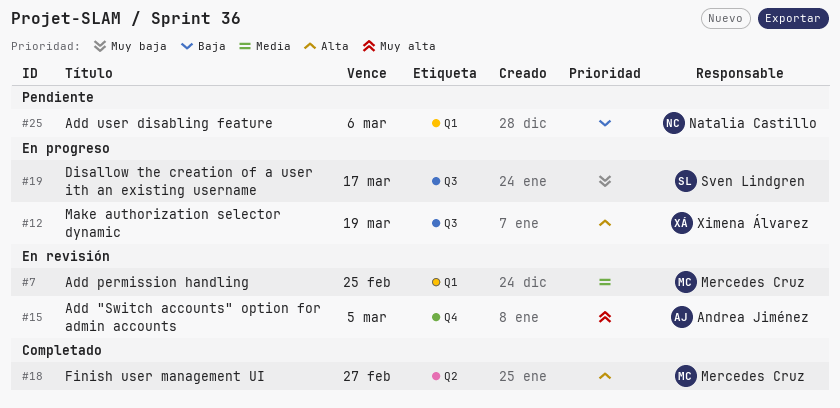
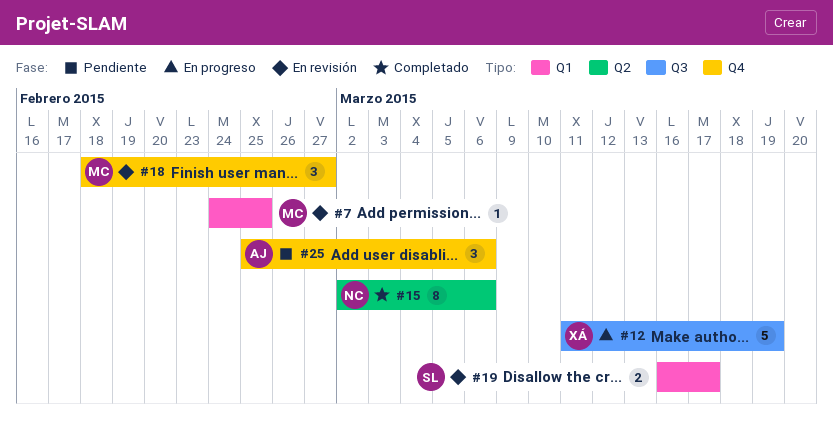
#15, status: En revisión -> Completado
#15, owner: Andrea Jiménez -> Natalia Castillo
#15, label: Q4 -> Q2
#15, due: Mar 5 -> Mar 6
#18, status: Completado -> En revisión
#18, label: Q2 -> Q4
#19, status: En progreso -> En revisión
#19, label: Q3 -> Q1
#25, owner: Natalia Castillo -> Andrea Jiménez
#25, label: Q1 -> Q4

